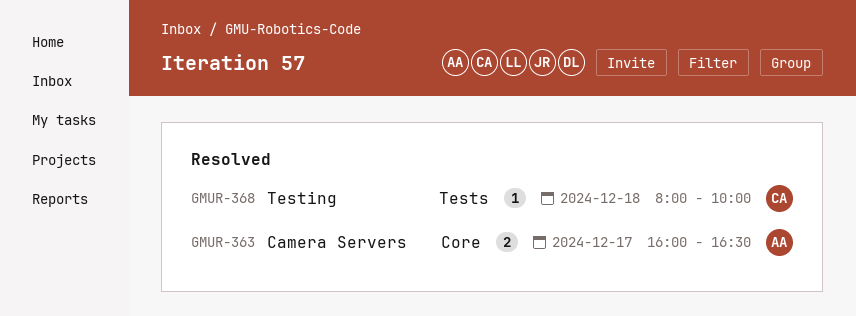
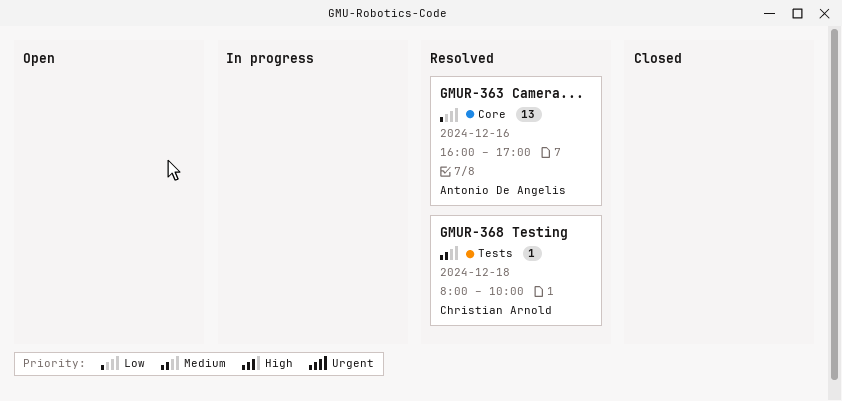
GMUR-363, estimate: 2 -> 13
GMUR-363, day: Dec 17 -> Dec 16
GMUR-363, ends: 16:30 -> 17:00

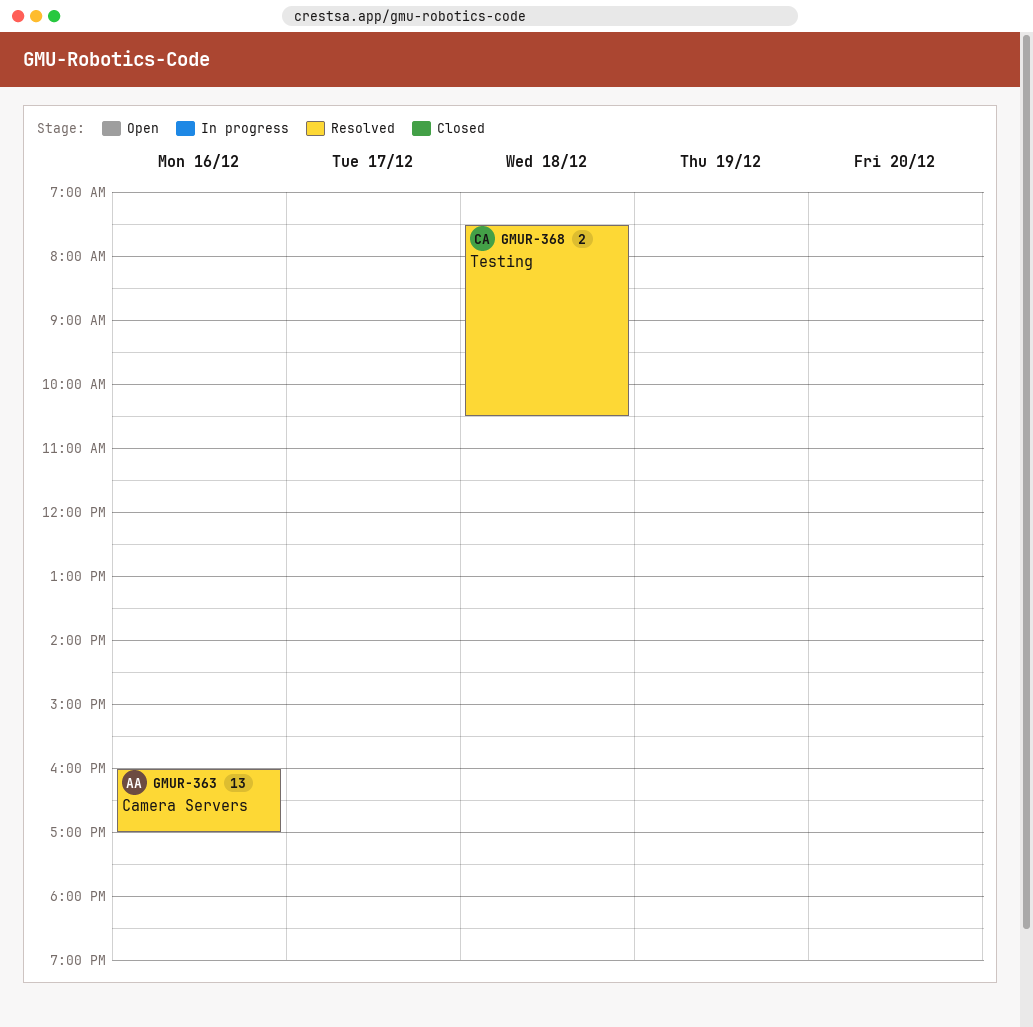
GMUR-368, estimate: 1 -> 2
GMUR-368, begins: 08:00 -> 07:30
GMUR-368, ends: 10:00 -> 10:30

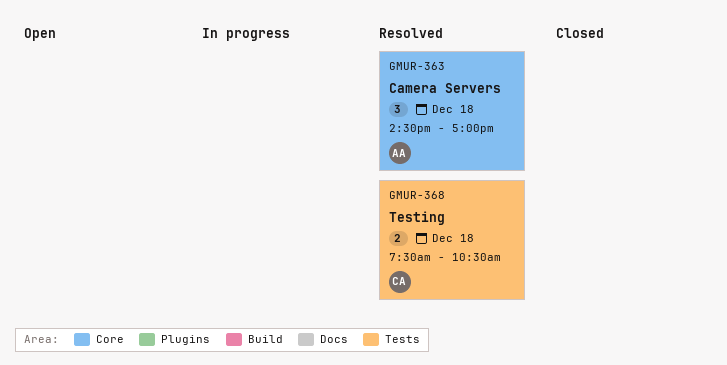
GMUR-363, estimate: 13 -> 3
GMUR-363, day: Dec 16 -> Dec 18
GMUR-363, begins: 16:00 -> 14:30

